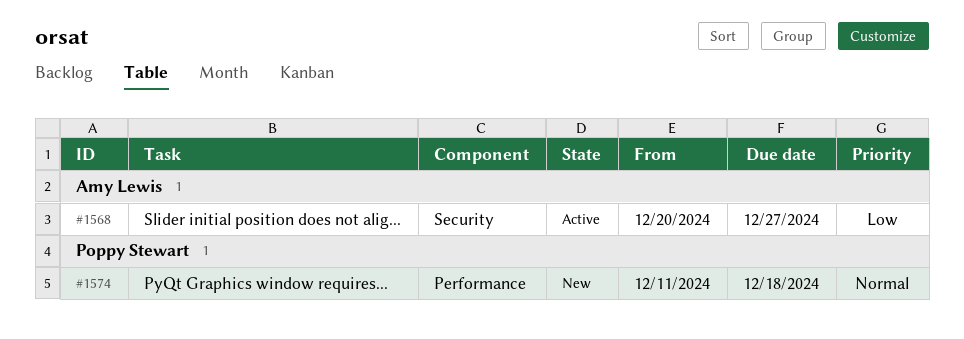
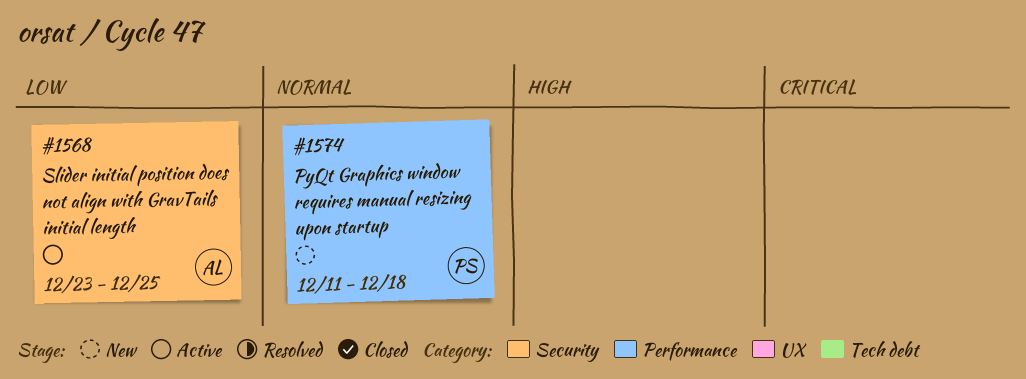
#1568, start: Dec 20 -> Dec 23
#1568, due: Dec 27 -> Dec 25

